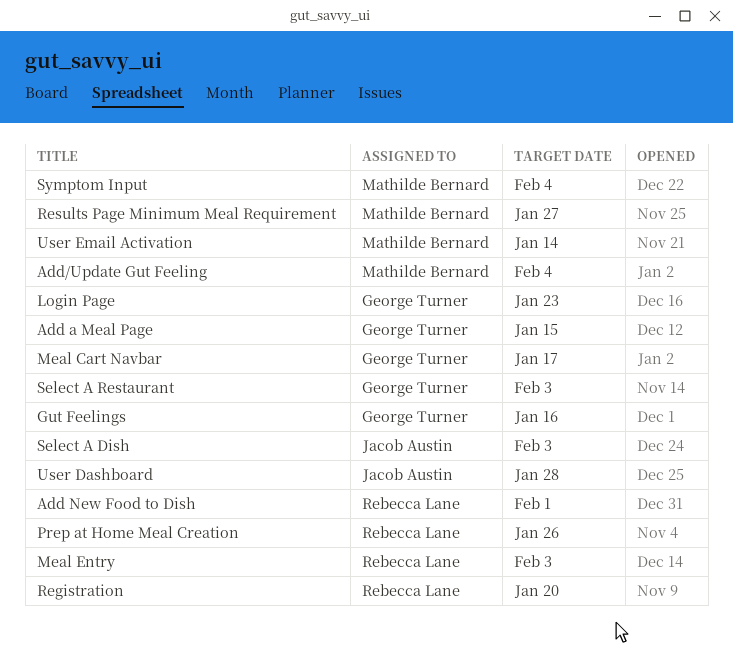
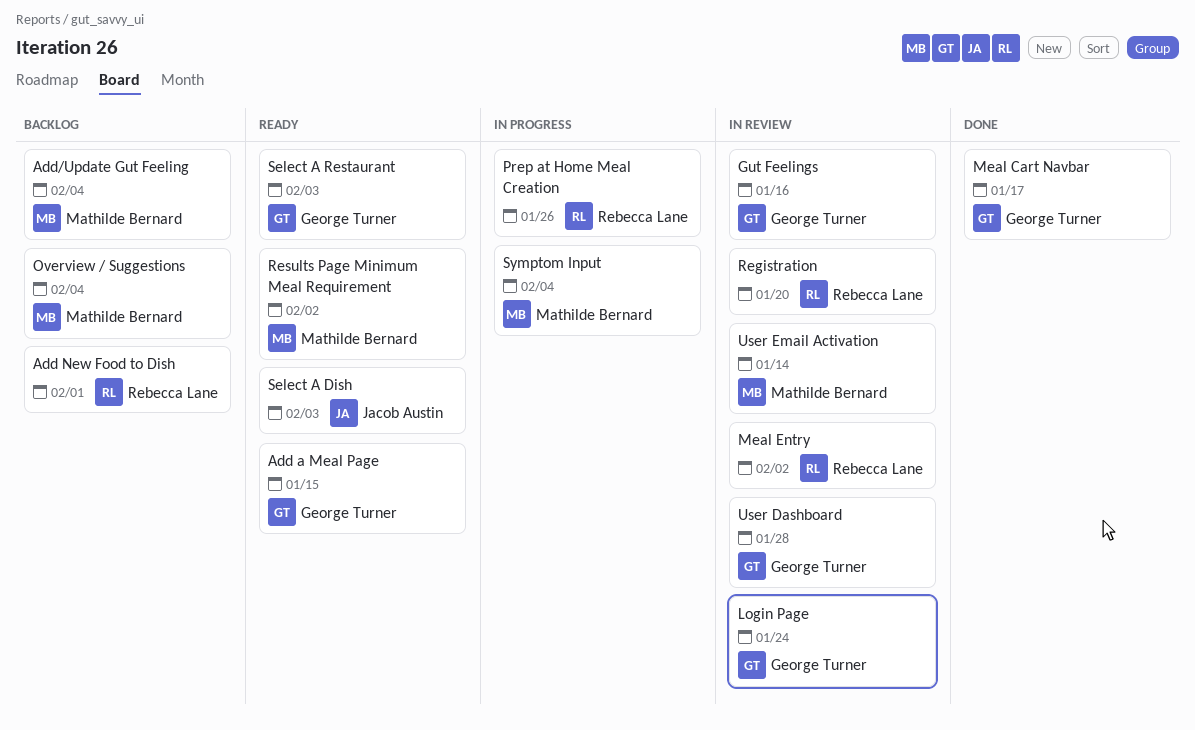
Login Page, due: Jan 23 -> Jan 24
Meal Entry, due: Feb 3 -> Feb 2
Overview / Suggestions: none -> present
Results Page Minimum Meal Requirement, due: Jan 27 -> Feb 2
User Dashboard, owner: Jacob Austin -> George Turner

